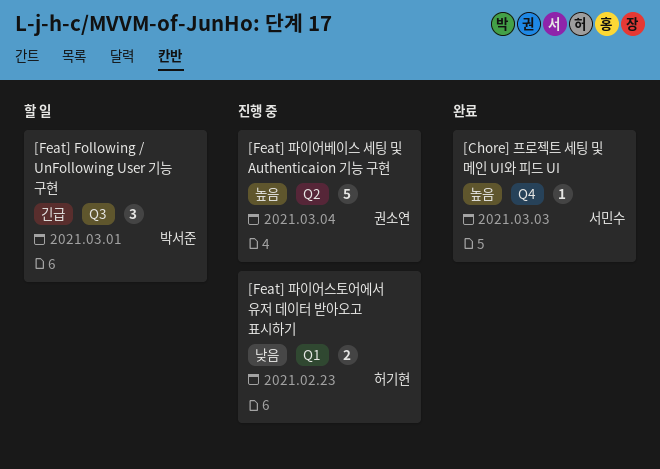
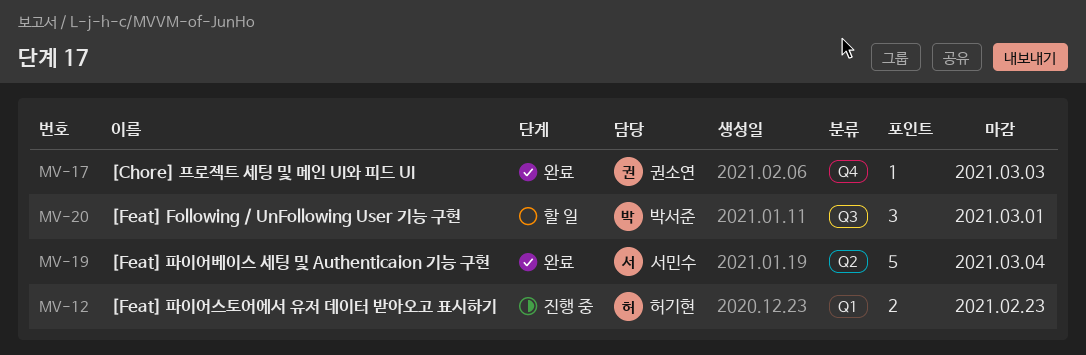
[Chore] 프로젝트 세팅 및 메인 UI와 피드 UI, owner: 서민수 -> 권소연
[Feat] 파이어베이스 세팅 및 Authenticaion 기능 구현, status: 진행 중 -> 완료
[Feat] 파이어베이스 세팅 및 Authenticaion 기능 구현, owner: 권소연 -> 서민수

